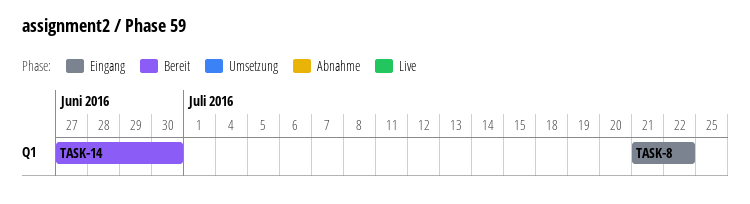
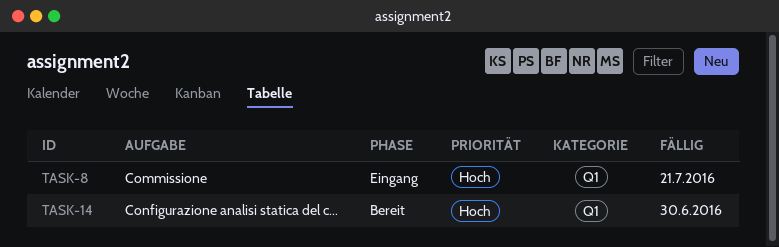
TASK-8, due: Jul 22 -> Jul 21

